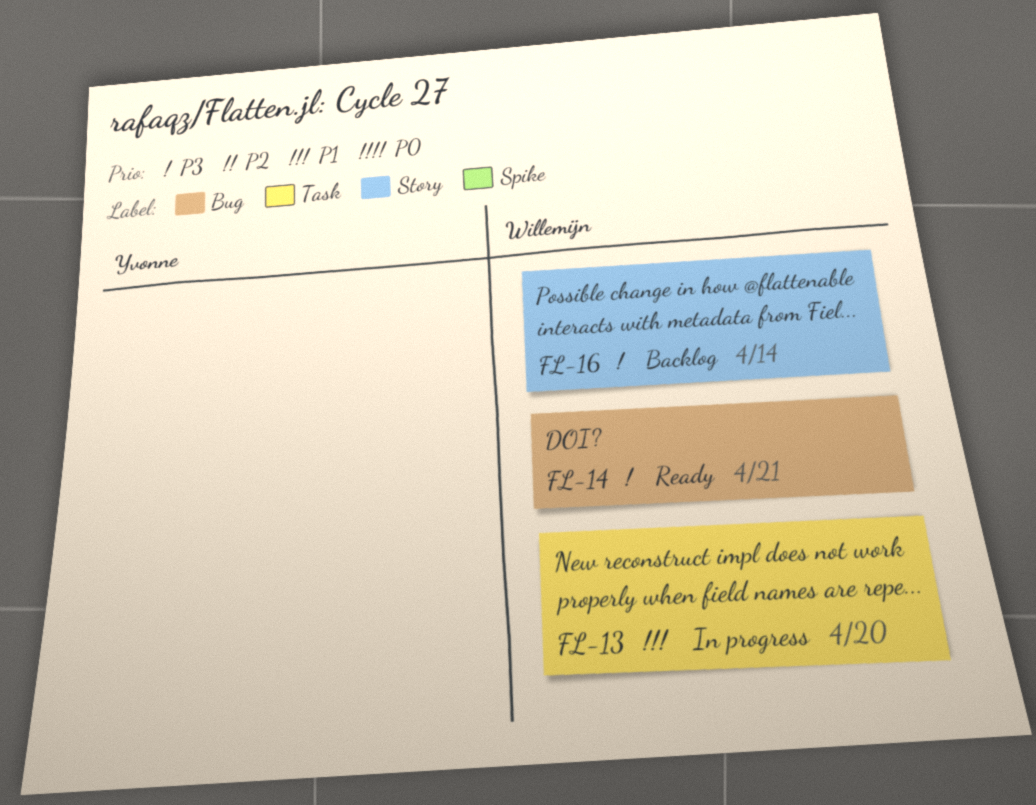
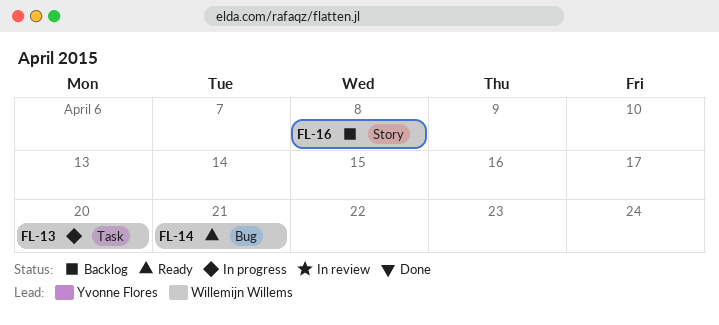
FL-16, due: Apr 14 -> Apr 8

